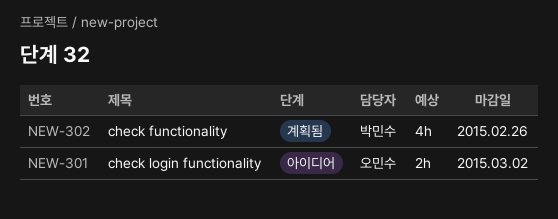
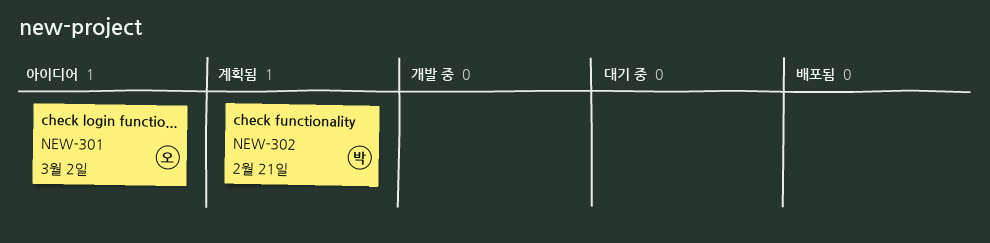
NEW-302, due: Feb 26 -> Feb 21

